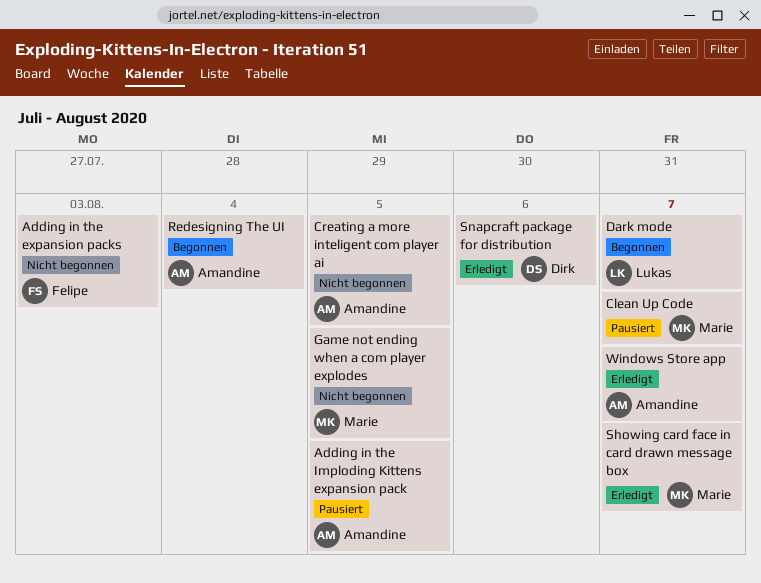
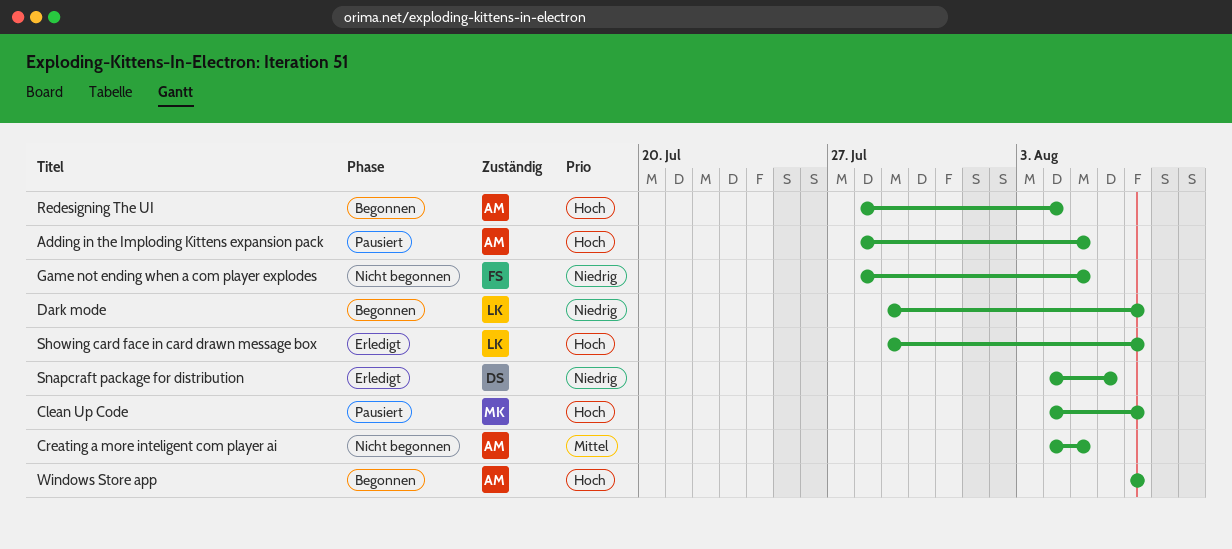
Adding in the expansion packs: present -> none
Game not ending when a com player explodes, owner: Marie -> Felipe
Showing card face in card drawn message box, owner: Marie -> Lukas
Windows Store app, status: Erledigt -> Begonnen

